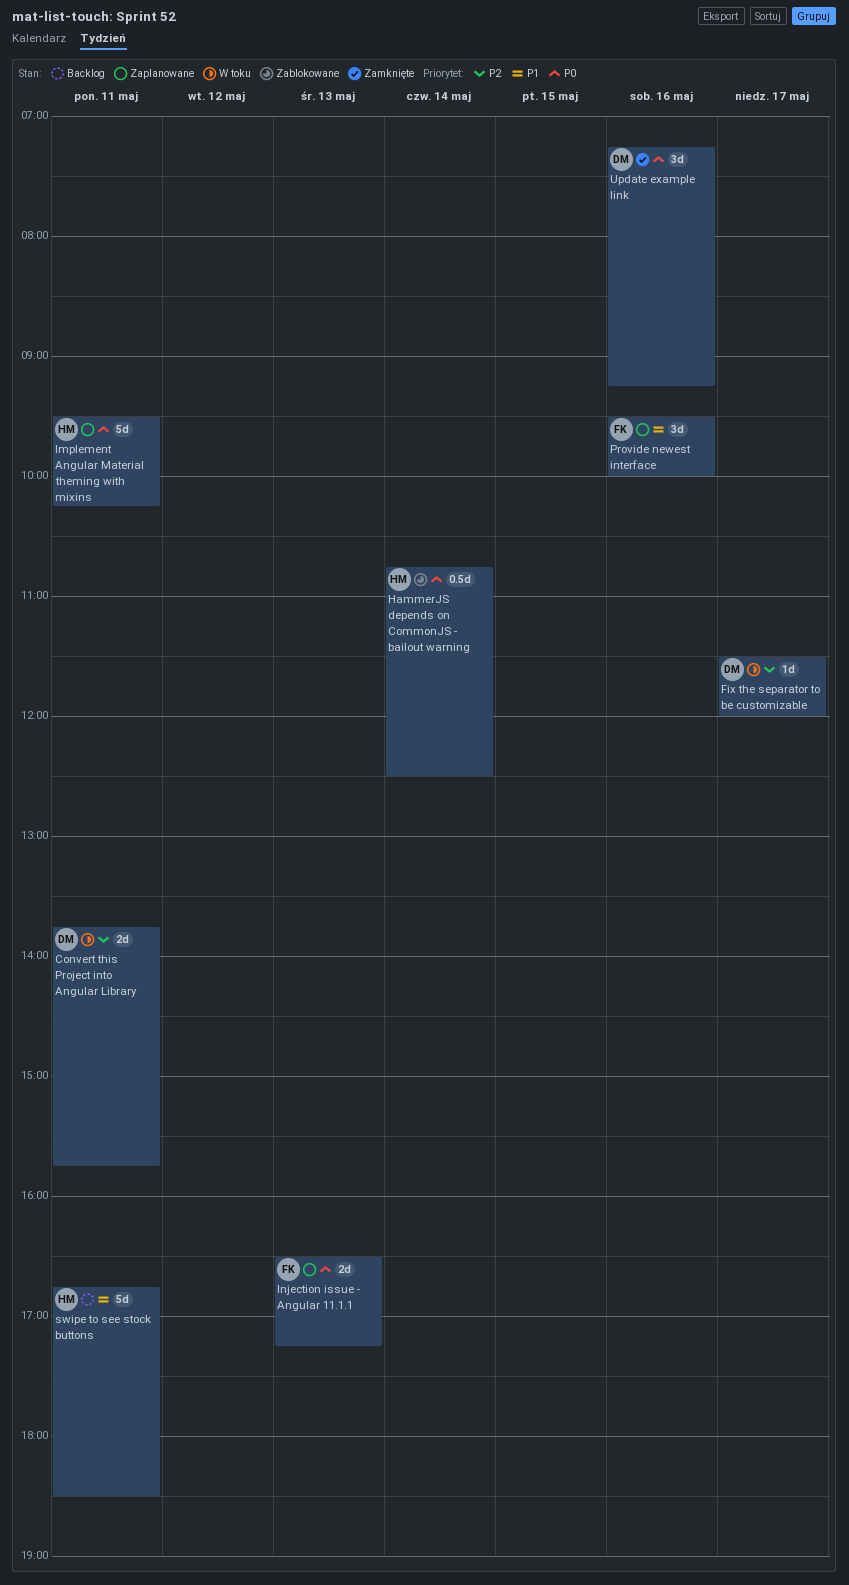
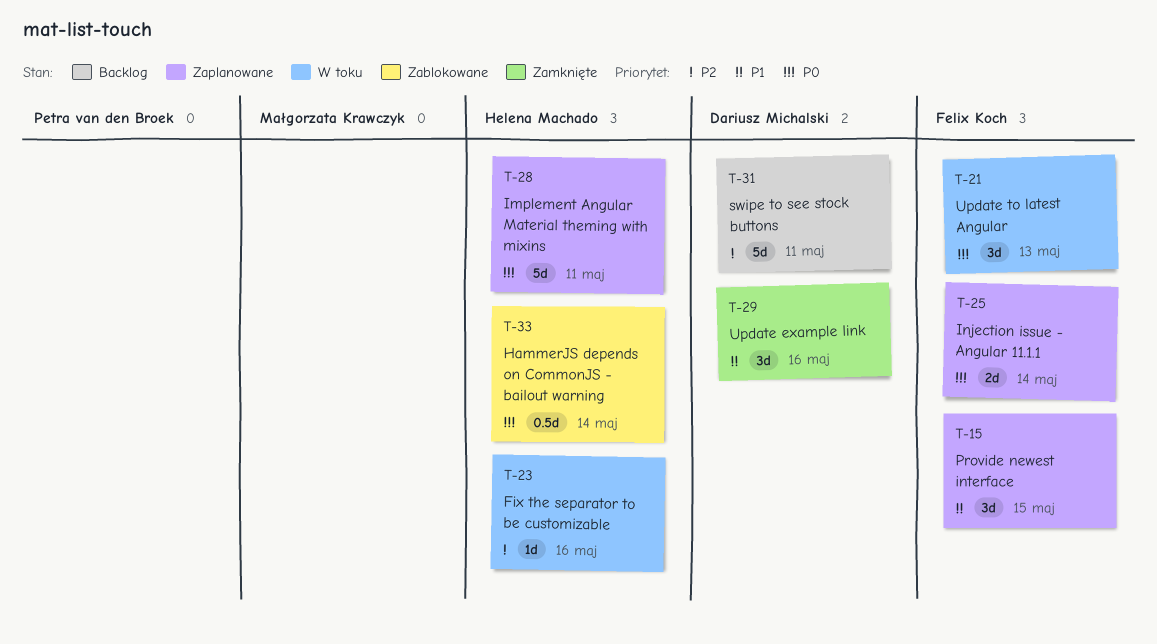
Convert this Project into Angular Library: present -> none
Fix the separator to be customizable, owner: Dariusz Michalski -> Helena Machado
Fix the separator to be customizable, day: May 17 -> May 16
Injection issue - Angular 11.1.1, day: May 13 -> May 14
Provide newest interface, day: May 16 -> May 15
swipe to see stock buttons, owner: Helena Machado -> Dariusz Michalski
swipe to see stock buttons, priority: P1 -> P2
Update example link, priority: P0 -> P1
Update to latest Angular: none -> present

